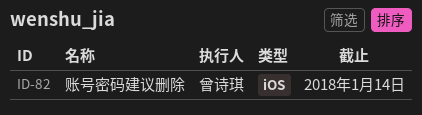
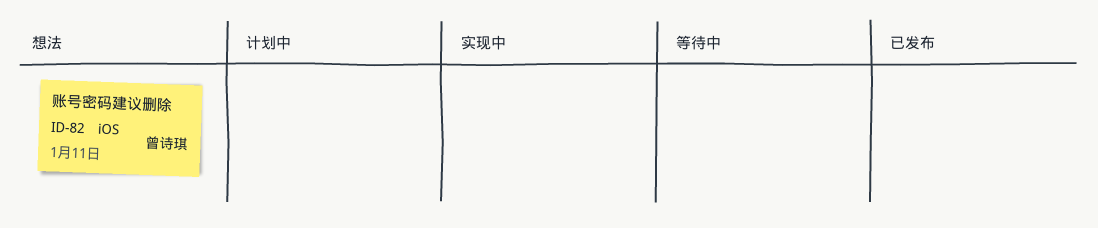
ID-82, due: Jan 14 -> Jan 11

